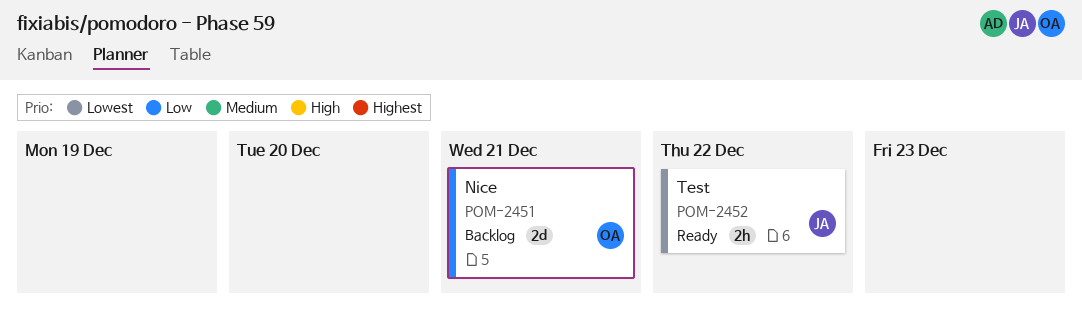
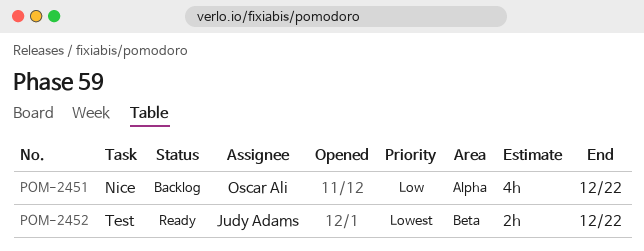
POM-2451, estimate: 2d -> 4h
POM-2451, due: Dec 21 -> Dec 22

